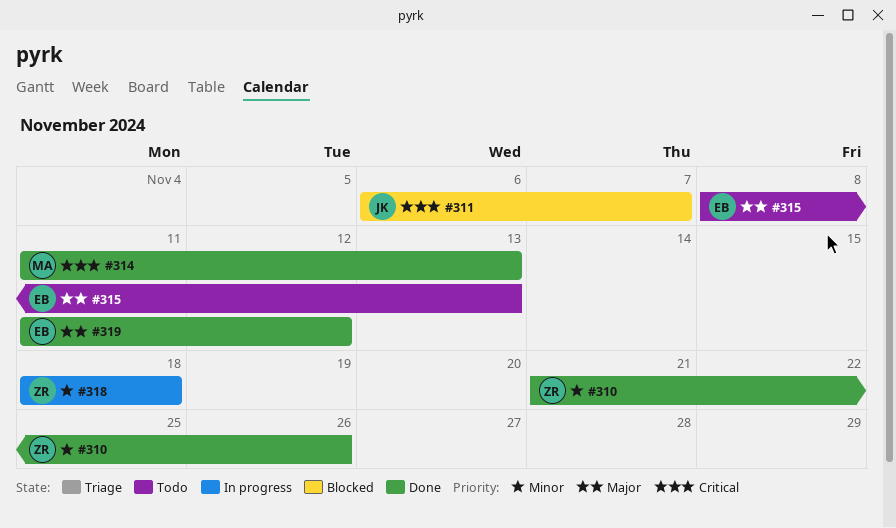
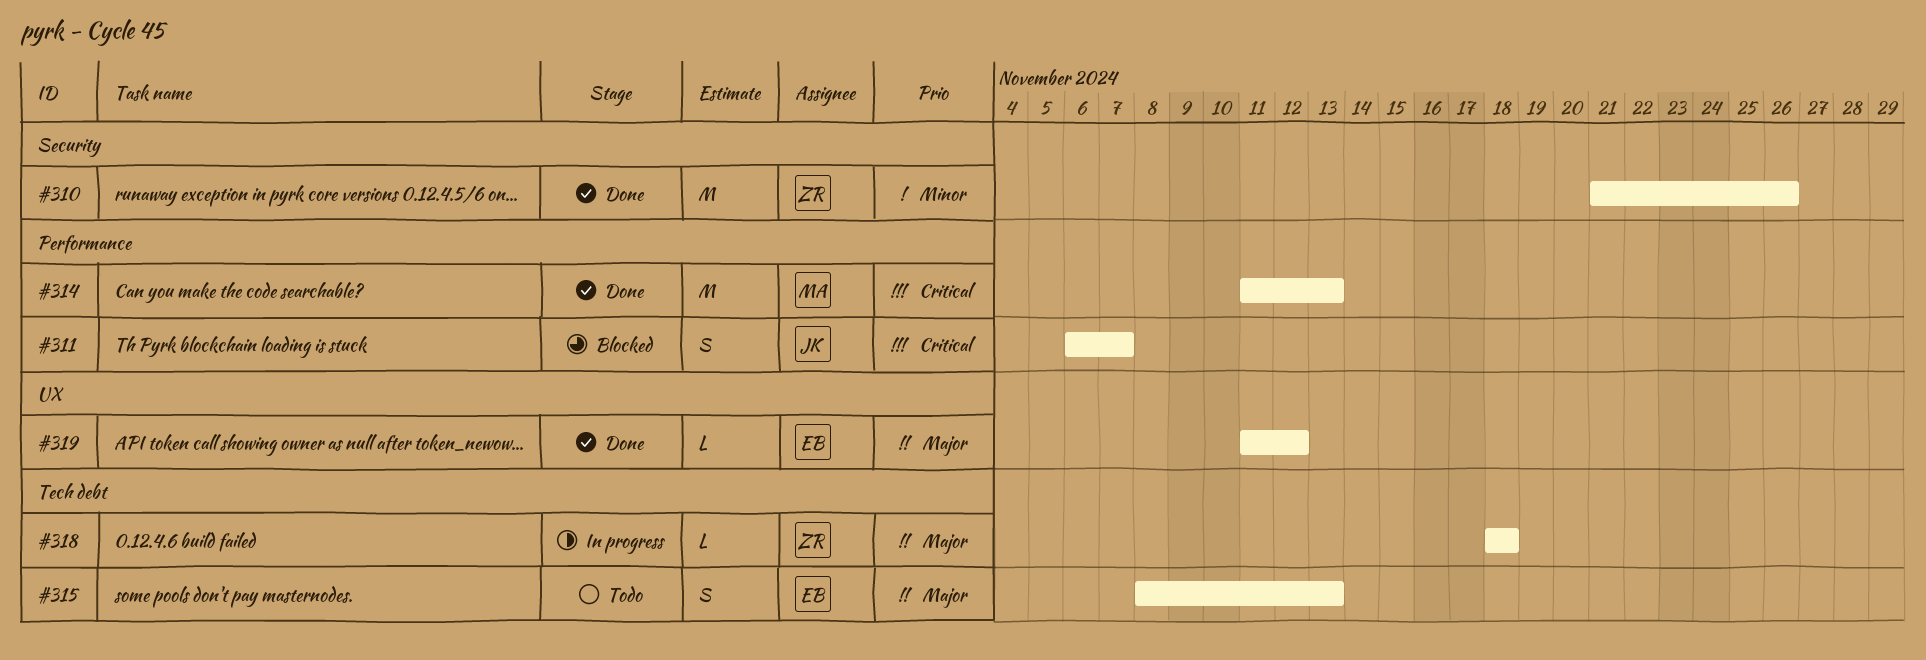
#318, priority: Minor -> Major

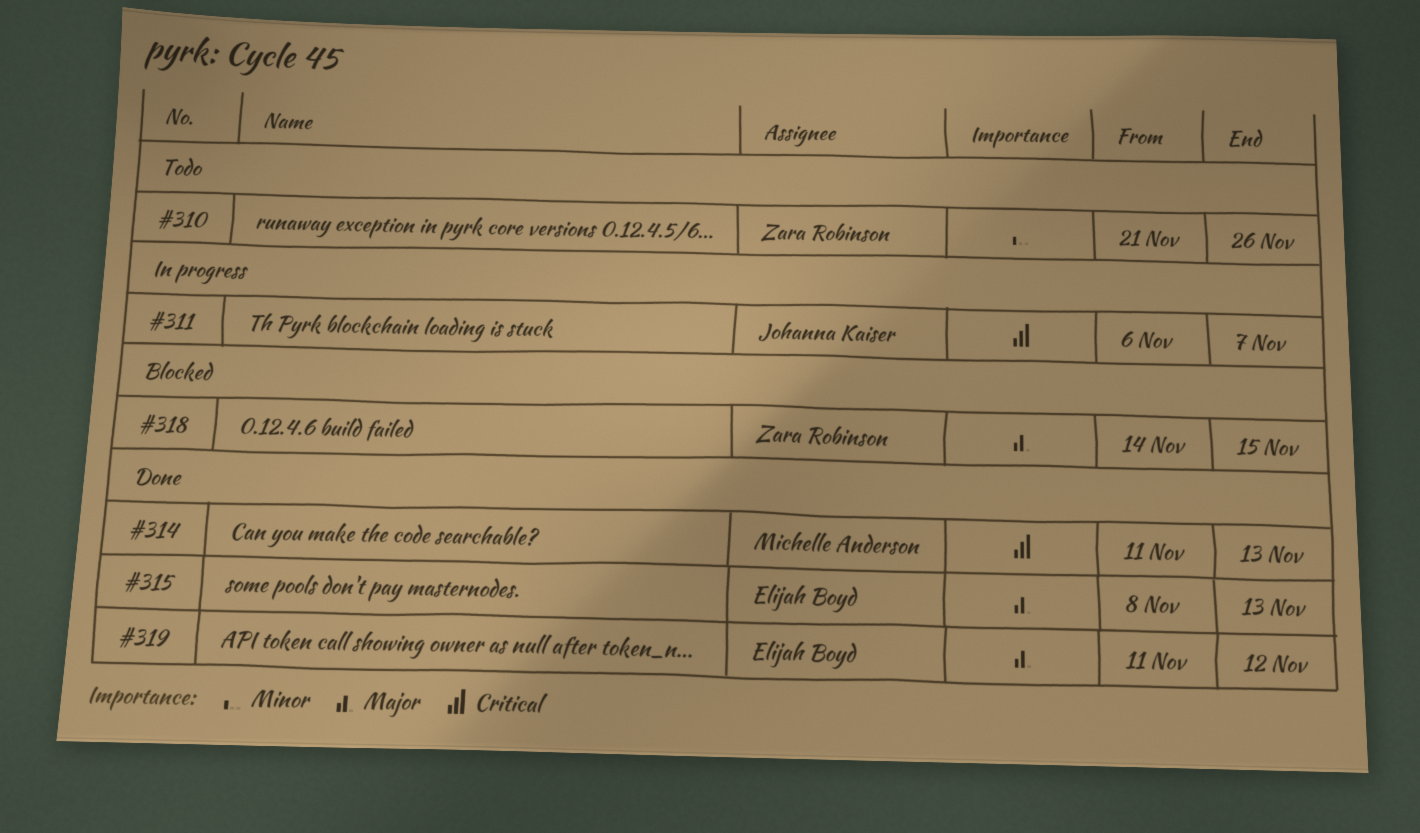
#310, status: Done -> Todo
#311, status: Blocked -> In progress
#315, status: Todo -> Done
#318, status: In progress -> Blocked
#318, start: Nov 18 -> Nov 14
#318, due: Nov 18 -> Nov 15

